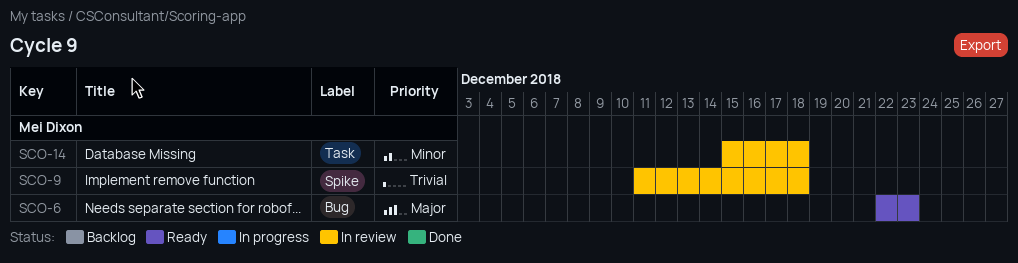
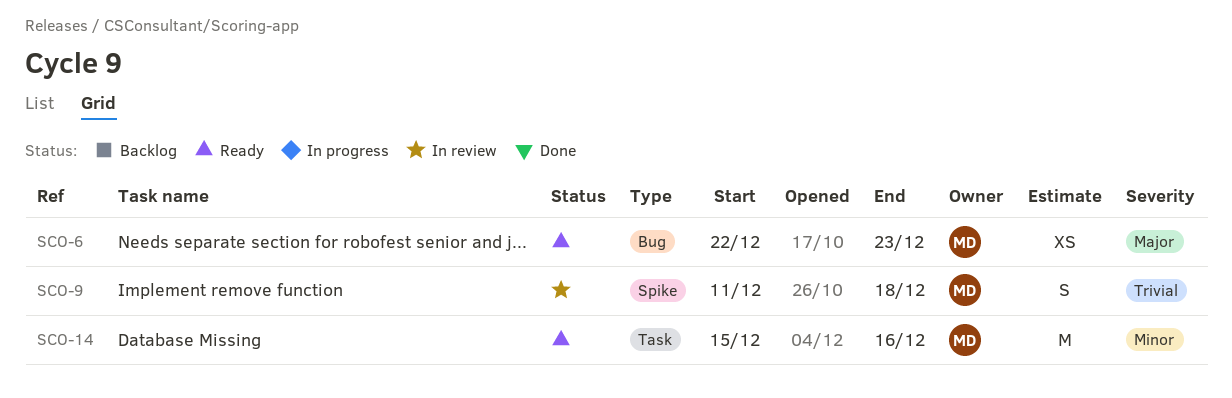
SCO-14, status: In review -> Ready
SCO-14, due: Dec 18 -> Dec 16

